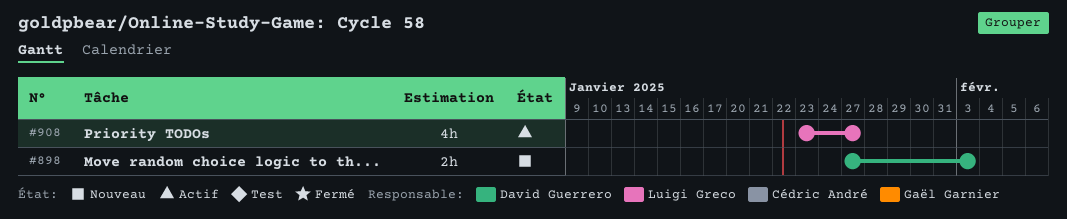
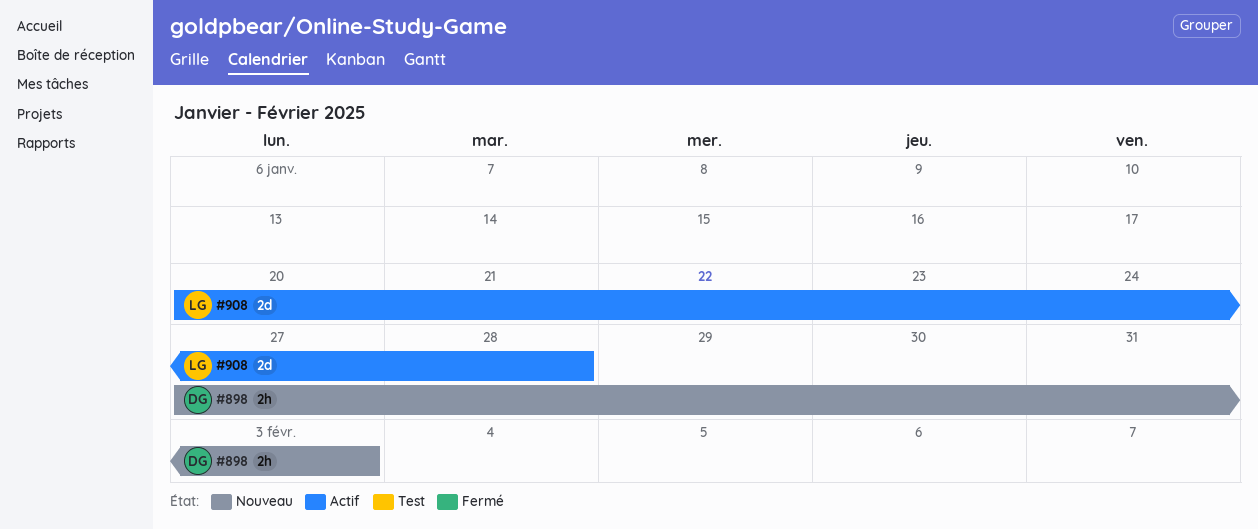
#908, estimate: 4h -> 2d
#908, start: Jan 23 -> Jan 20
#908, due: Jan 27 -> Jan 28

